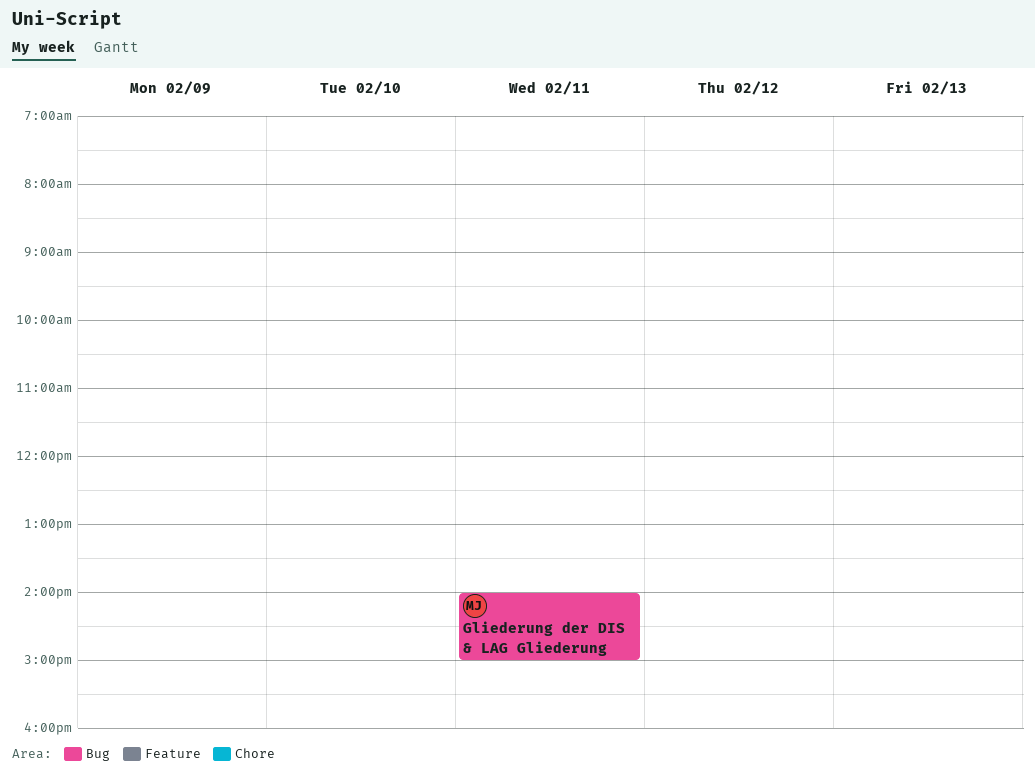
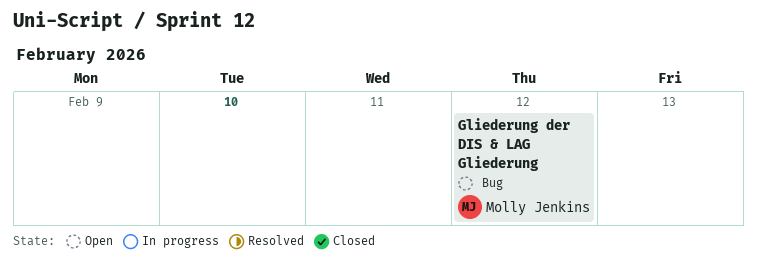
Gliederung der DIS & LAG Gliederung, day: Feb 11 -> Feb 12

